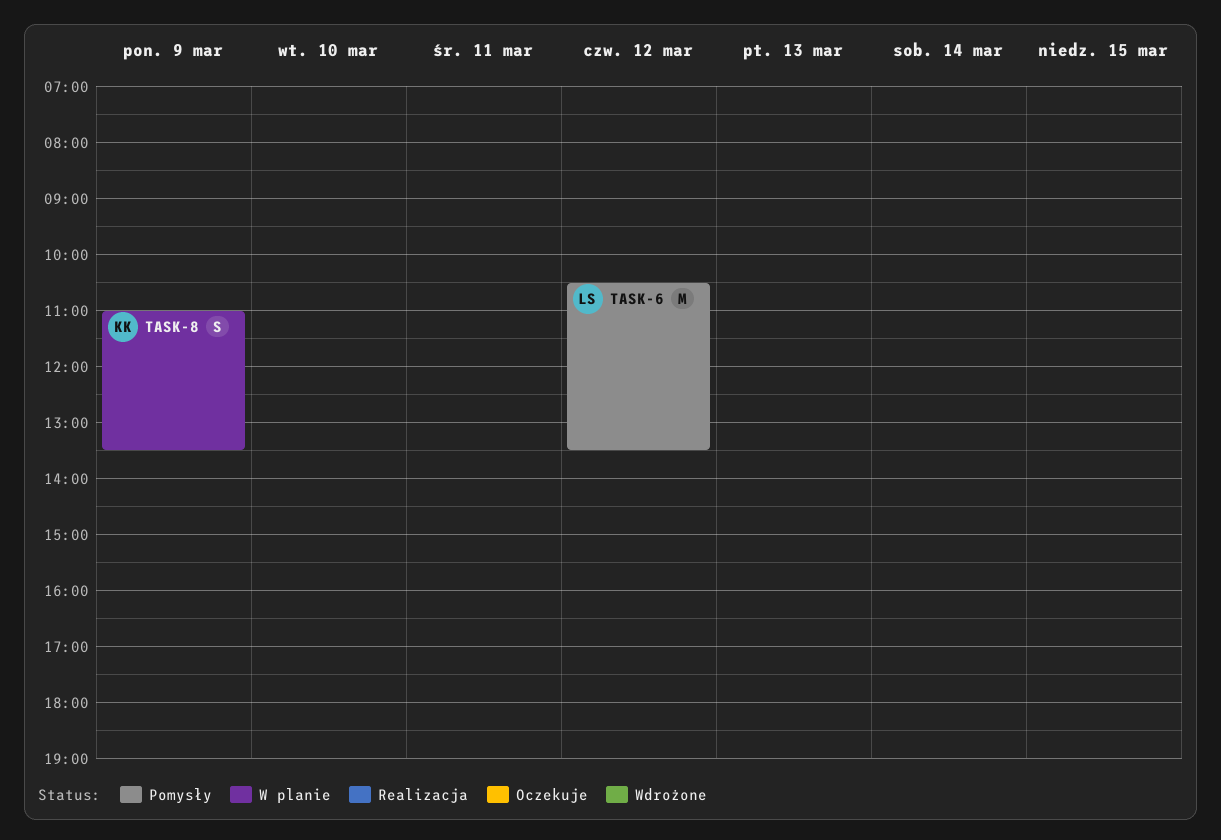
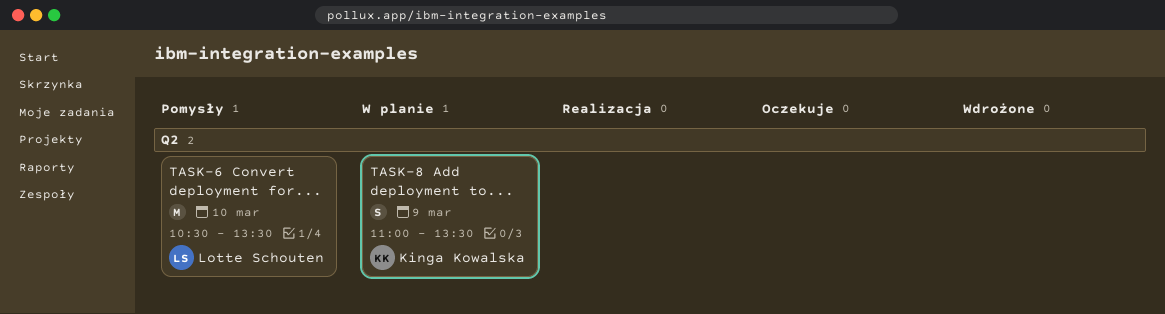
TASK-6, day: Mar 12 -> Mar 10

